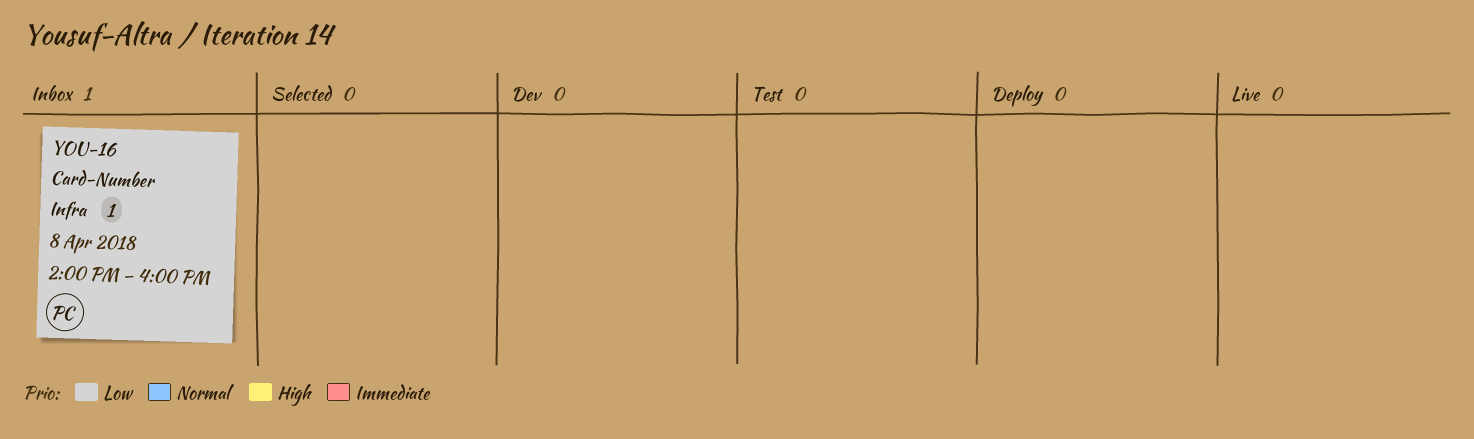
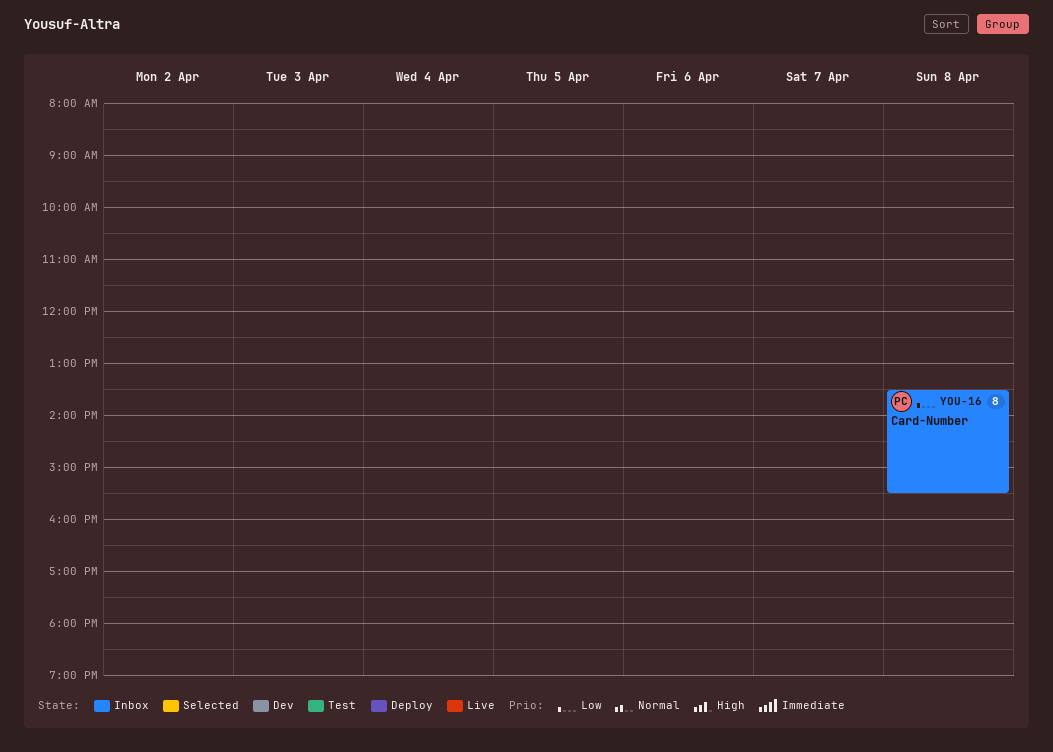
YOU-16, estimate: 1 -> 8
YOU-16, begins: 14:00 -> 13:30
YOU-16, ends: 16:00 -> 15:30

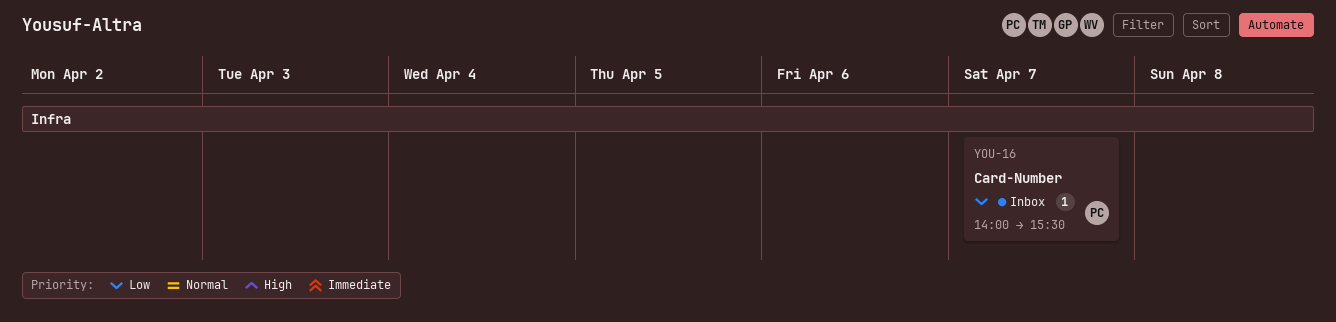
YOU-16, estimate: 8 -> 1
YOU-16, day: Apr 8 -> Apr 7
YOU-16, begins: 13:30 -> 14:00

